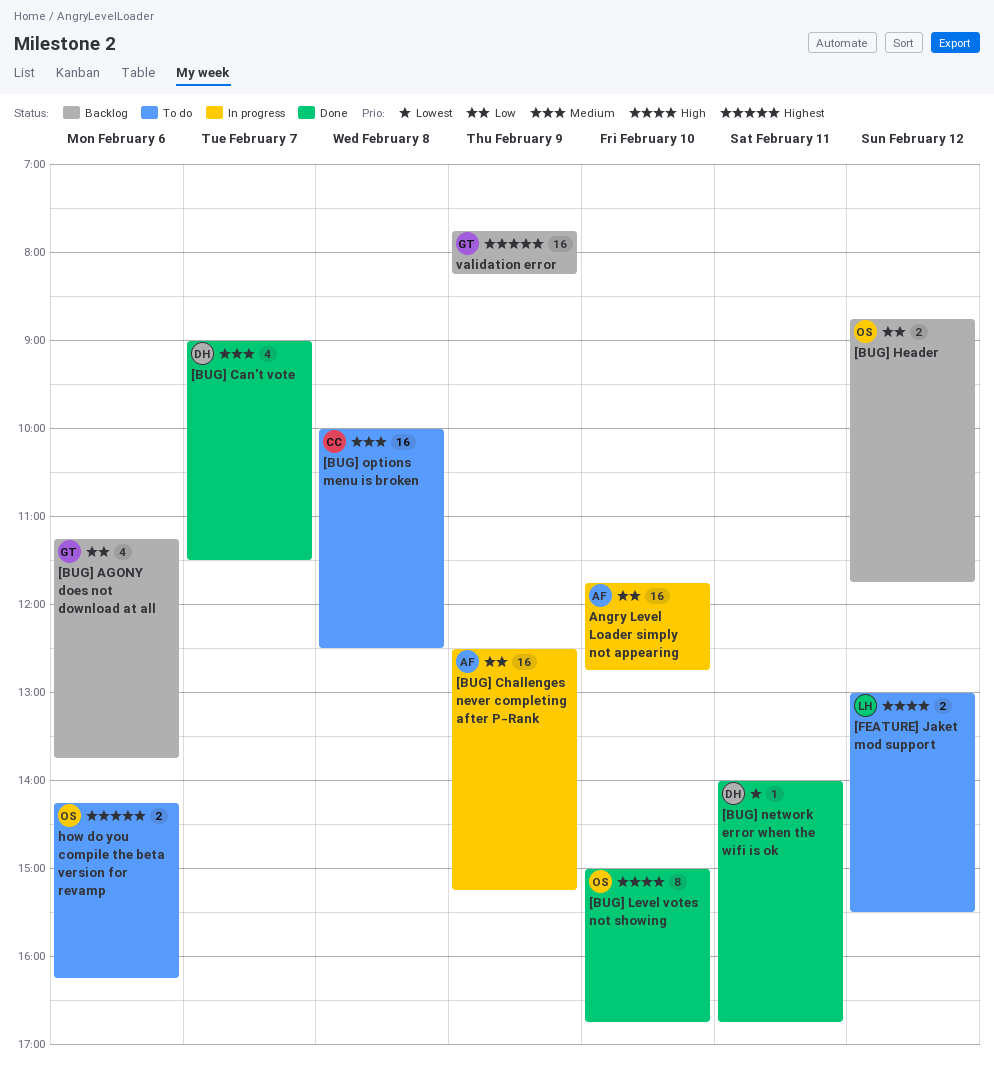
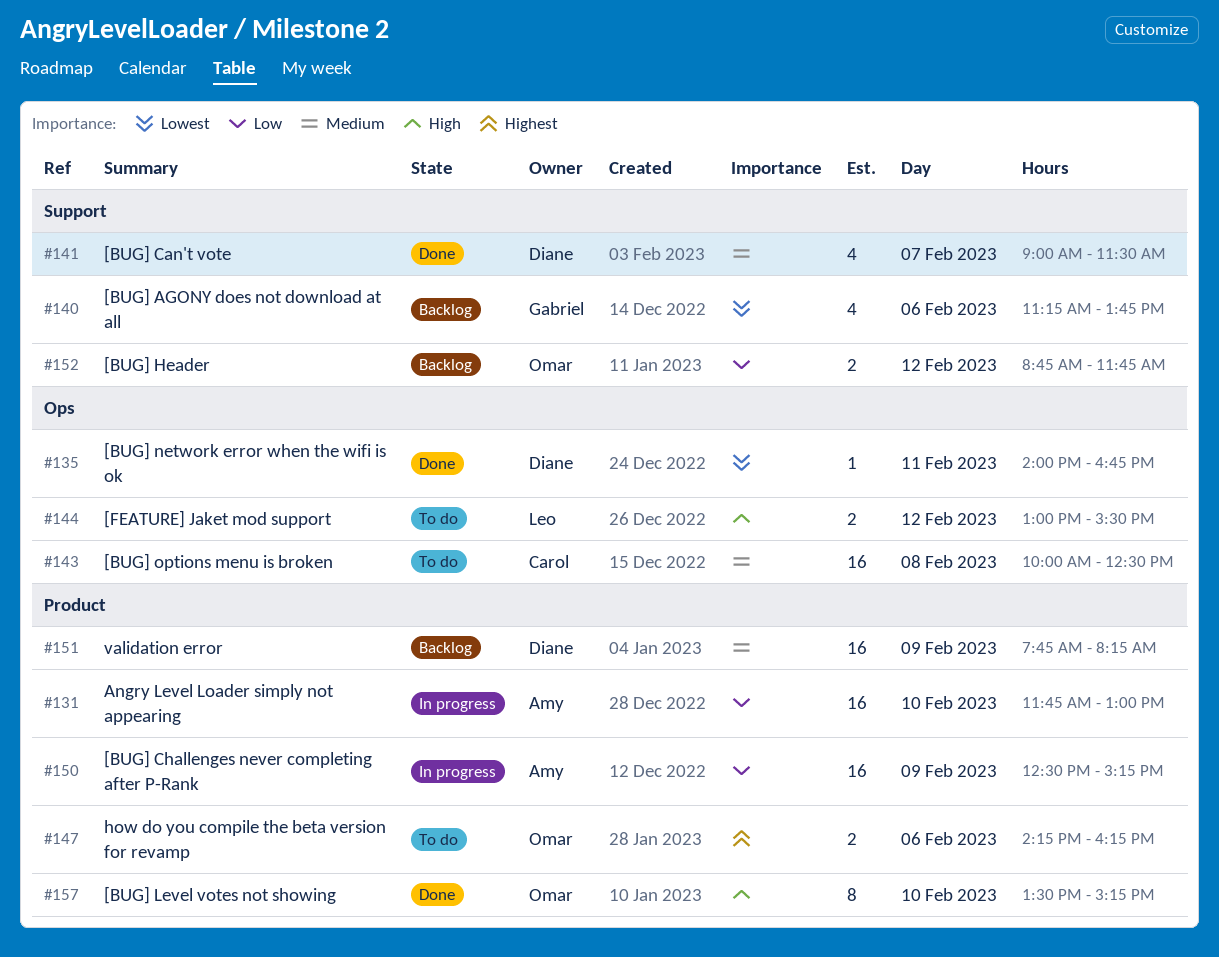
[BUG] AGONY does not download at all, priority: Low -> Lowest
[BUG] Level votes not showing, begins: 15:00 -> 13:30
[BUG] Level votes not showing, ends: 16:45 -> 15:15
Angry Level Loader simply not appearing, ends: 12:45 -> 13:00
validation error, owner: Gabriel -> Diane
validation error, priority: Highest -> Medium

